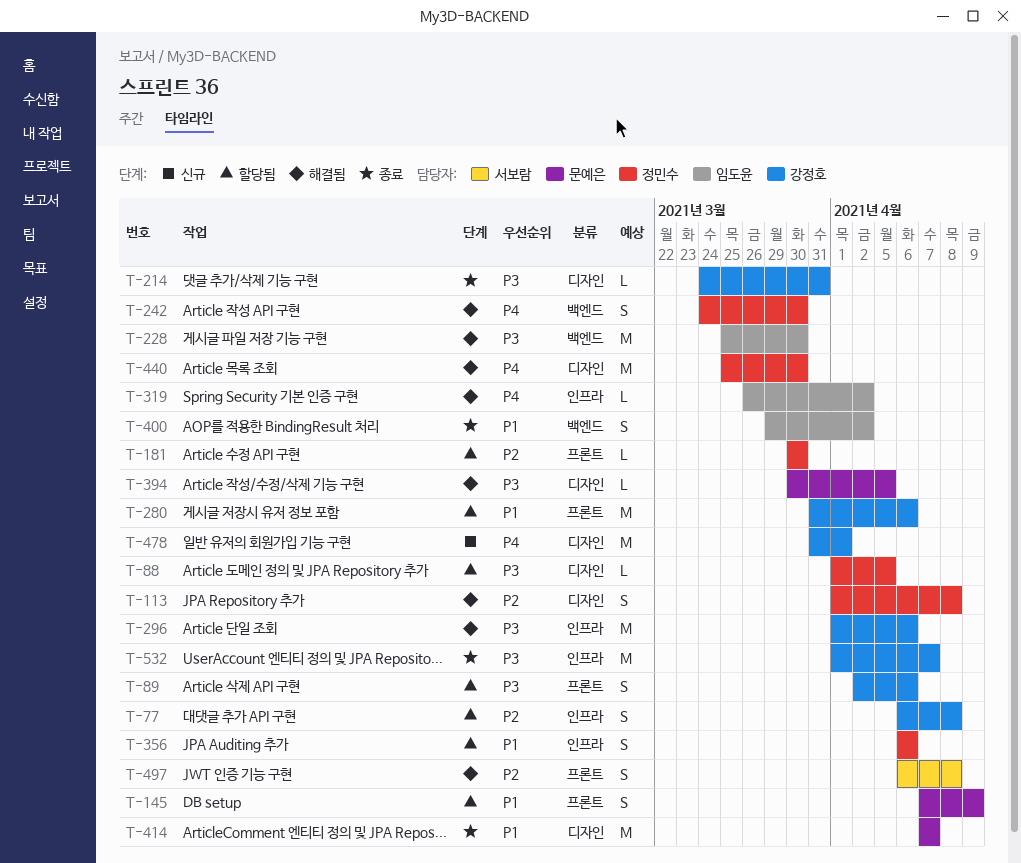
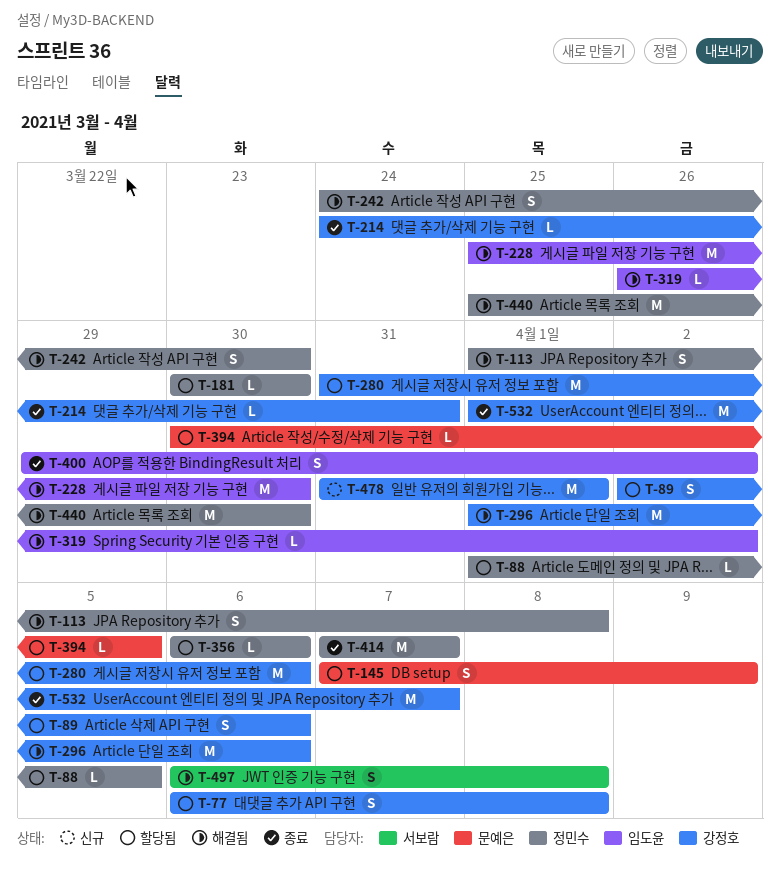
T-356, estimate: S -> L
T-394, status: 해결됨 -> 할당됨
T-414, owner: 문예은 -> 정민수

